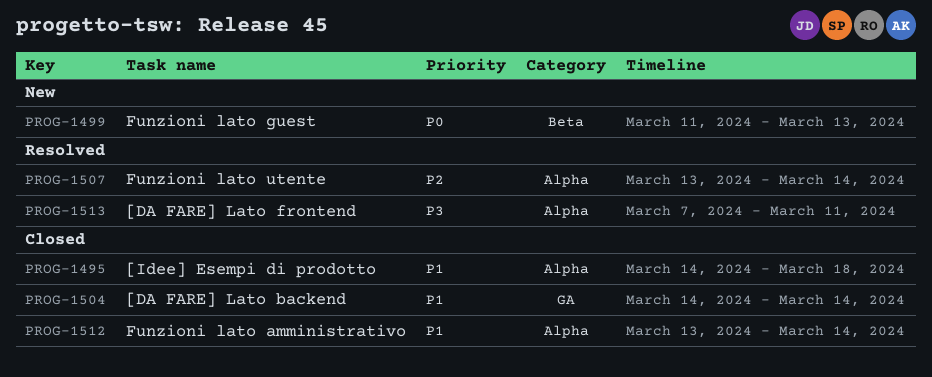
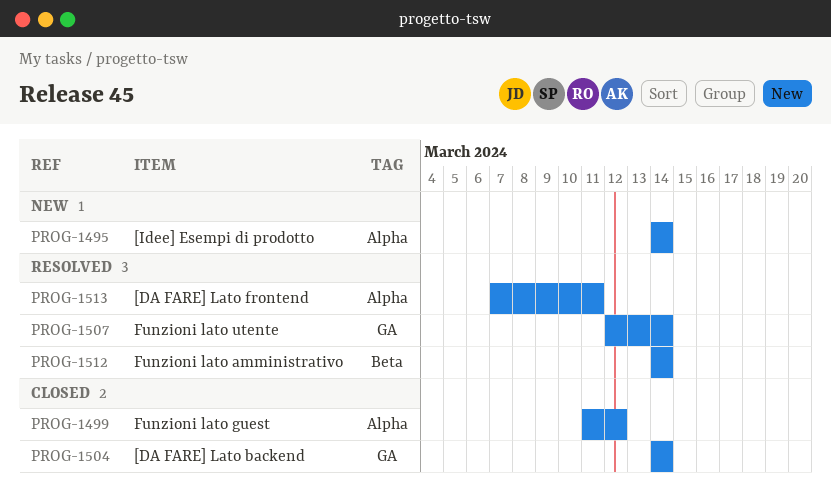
PROG-1495, status: Closed -> New
PROG-1495, due: Mar 18 -> Mar 14
PROG-1499, status: New -> Closed
PROG-1499, label: Beta -> Alpha
PROG-1499, due: Mar 13 -> Mar 12
PROG-1507, label: Alpha -> GA
PROG-1507, start: Mar 13 -> Mar 12
PROG-1512, status: Closed -> Resolved
PROG-1512, label: Alpha -> Beta
PROG-1512, start: Mar 13 -> Mar 14

